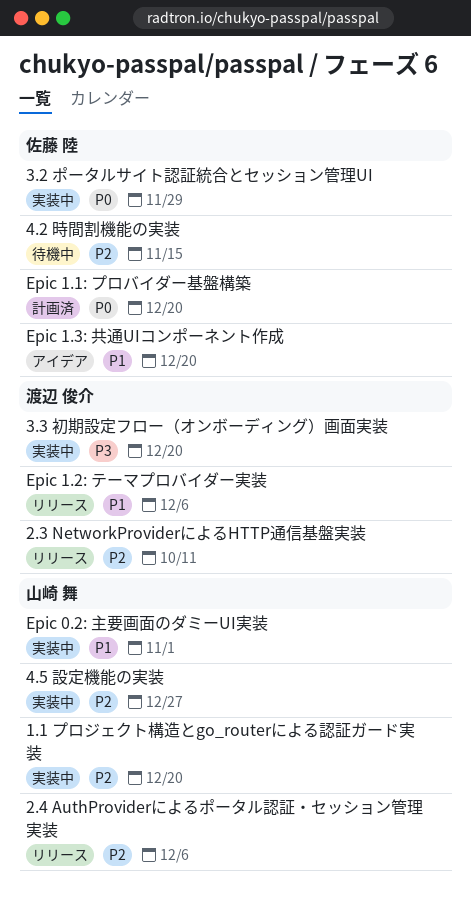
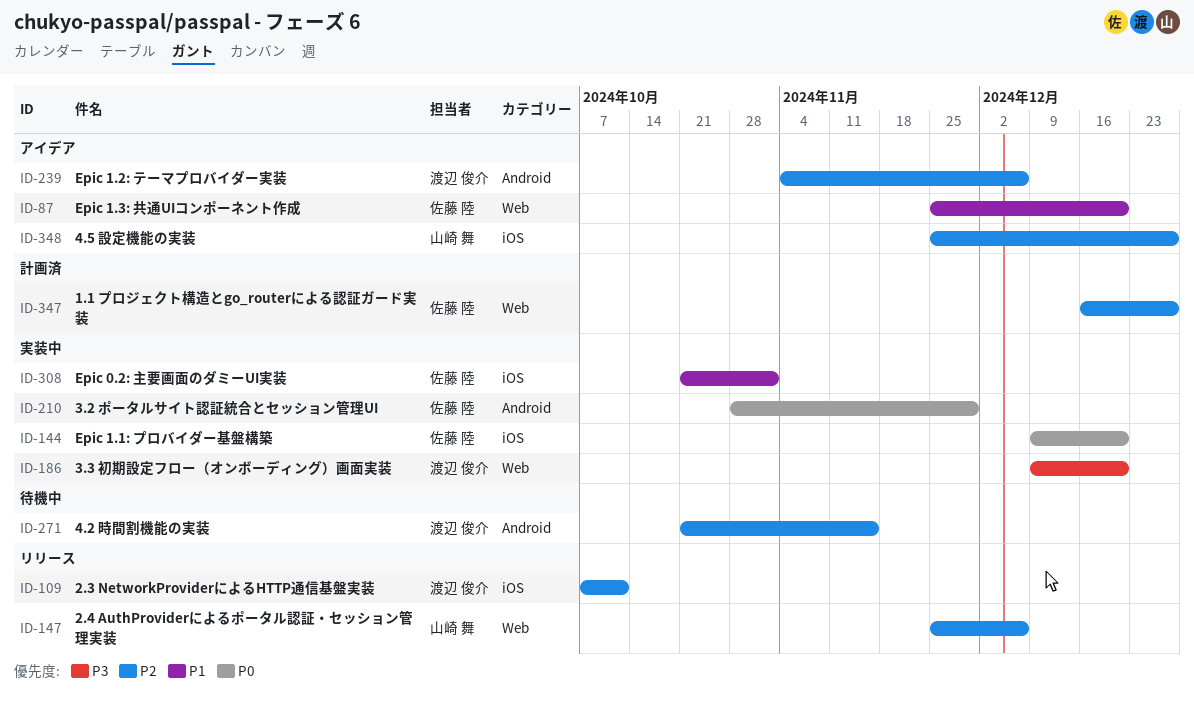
1.1 プロジェクト構造とgo_routerによる認証ガード実装, status: 実装中 -> 計画済
1.1 プロジェクト構造とgo_routerによる認証ガード実装, owner: 山崎 舞 -> 佐藤 陸
1.1 プロジェクト構造とgo_routerによる認証ガード実装, due: Dec 20 -> Dec 27
4.2 時間割機能の実装, owner: 佐藤 陸 -> 渡辺 俊介
4.5 設定機能の実装, status: 実装中 -> アイデア
Epic 0.2: 主要画面のダミーUI実装, owner: 山崎 舞 -> 佐藤 陸
Epic 1.1: プロバイダー基盤構築, status: 計画済 -> 実装中
Epic 1.2: テーマプロバイダー実装, status: リリース -> アイデア
Epic 1.2: テーマプロバイダー実装, priority: P1 -> P2

